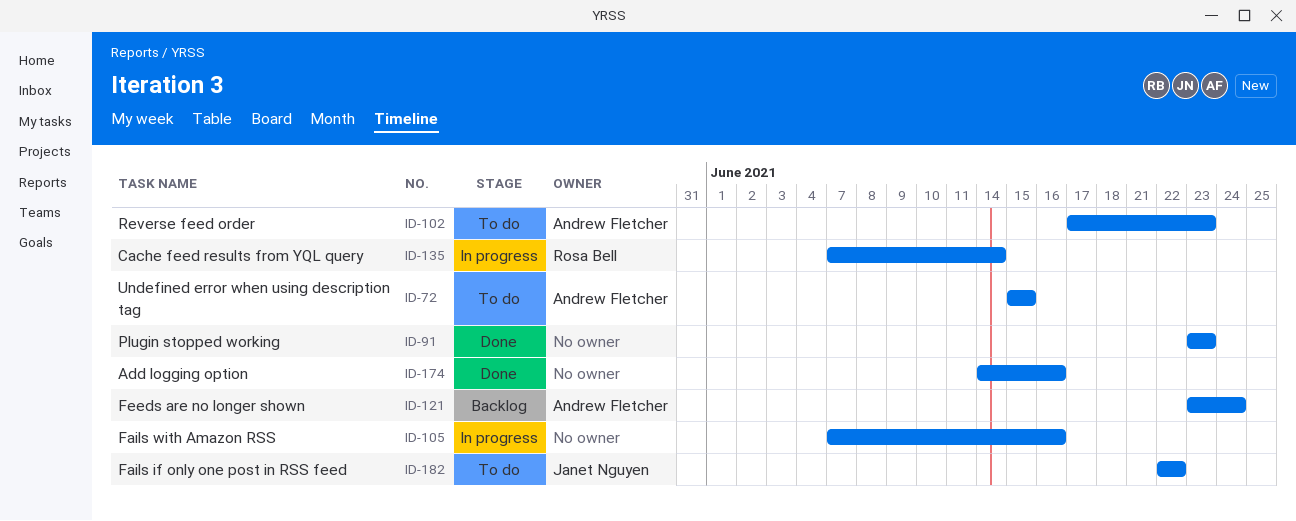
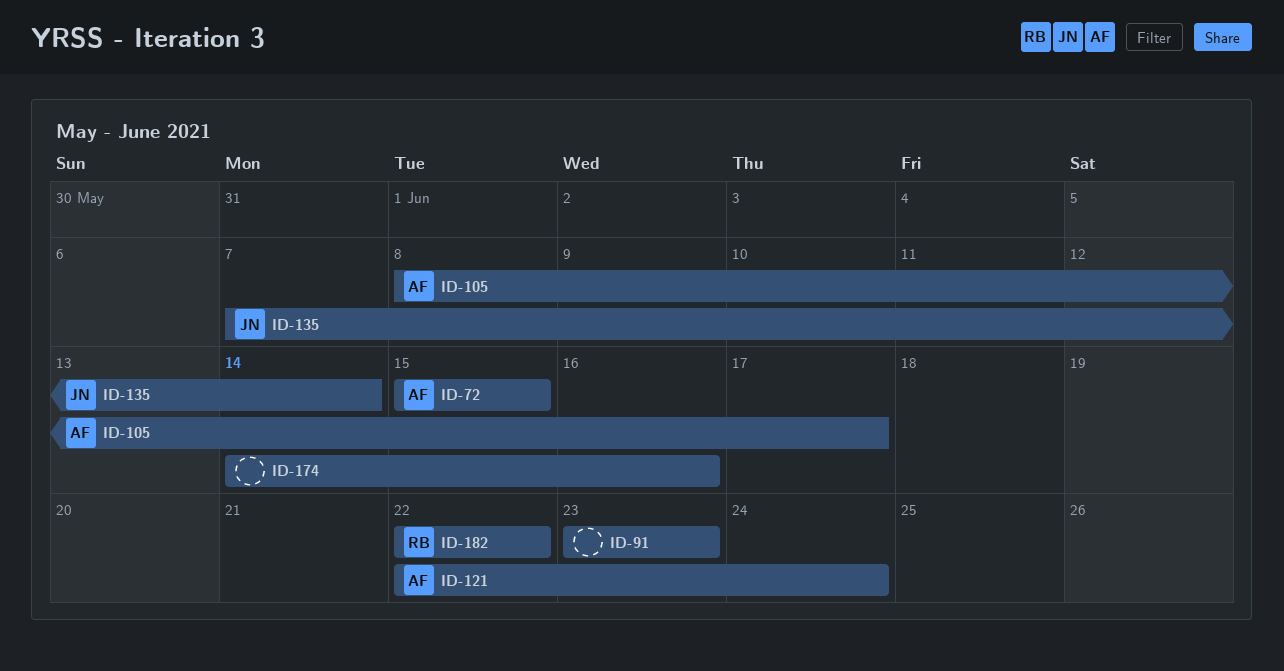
ID-102: present -> none
ID-105, owner: none -> Andrew Fletcher
ID-105, start: Jun 7 -> Jun 8
ID-105, due: Jun 16 -> Jun 17
ID-121, start: Jun 23 -> Jun 22
ID-135, owner: Rosa Bell -> Janet Nguyen
ID-182, owner: Janet Nguyen -> Rosa Bell

